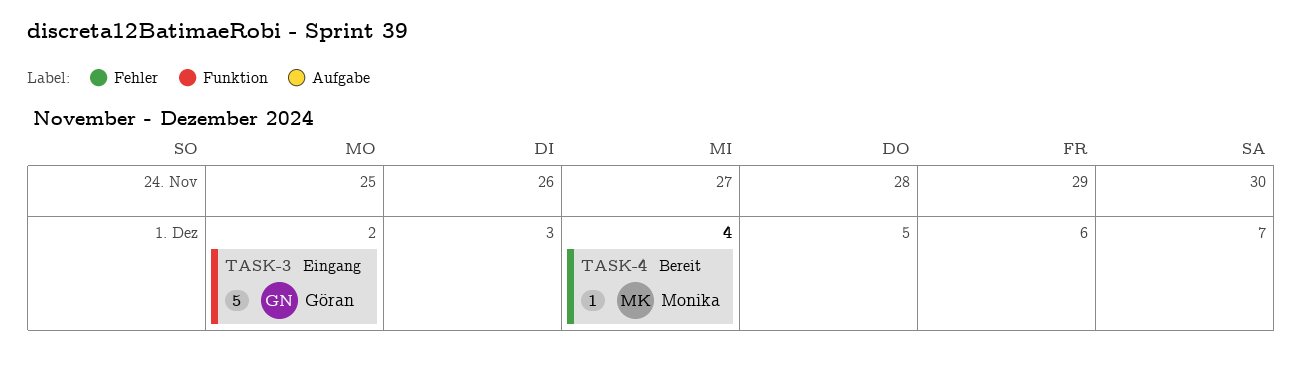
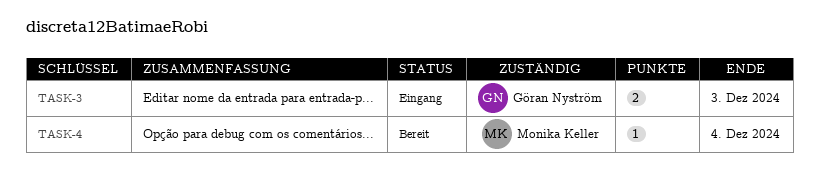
TASK-3, estimate: 5 -> 2
TASK-3, due: Dec 2 -> Dec 3

